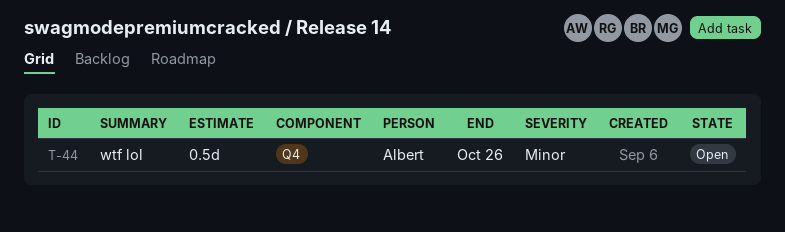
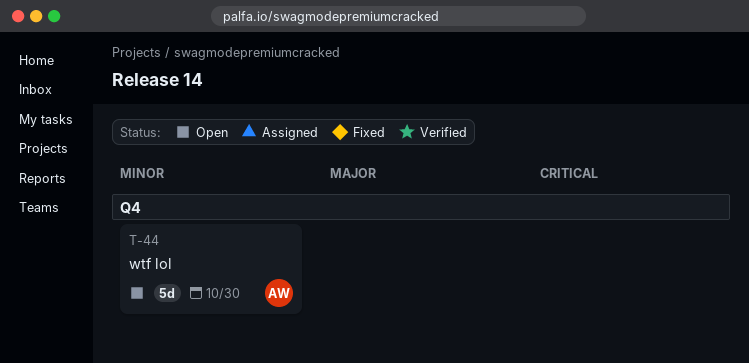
T-44, estimate: 0.5d -> 5d
T-44, due: Oct 26 -> Oct 30

